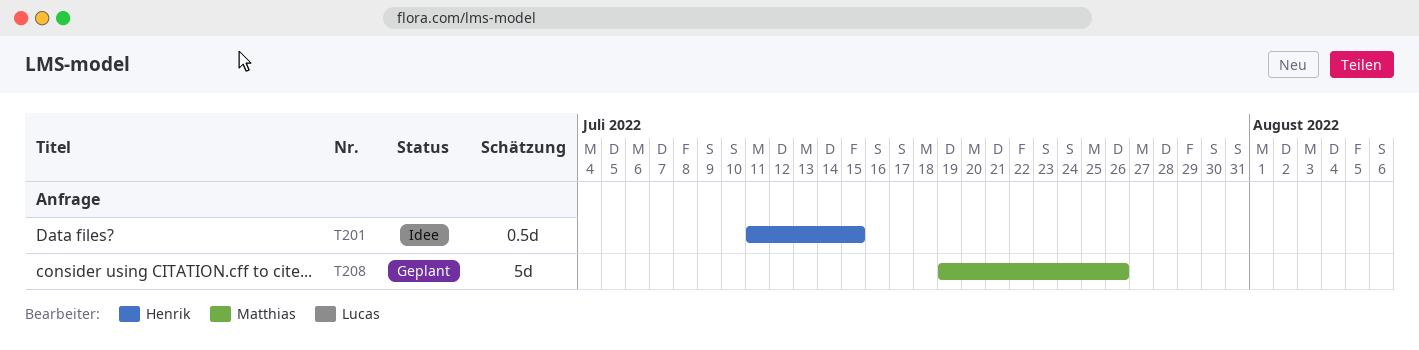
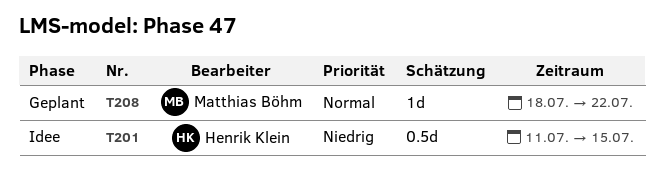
T208, estimate: 5d -> 1d
T208, start: Jul 19 -> Jul 18
T208, due: Jul 26 -> Jul 22

